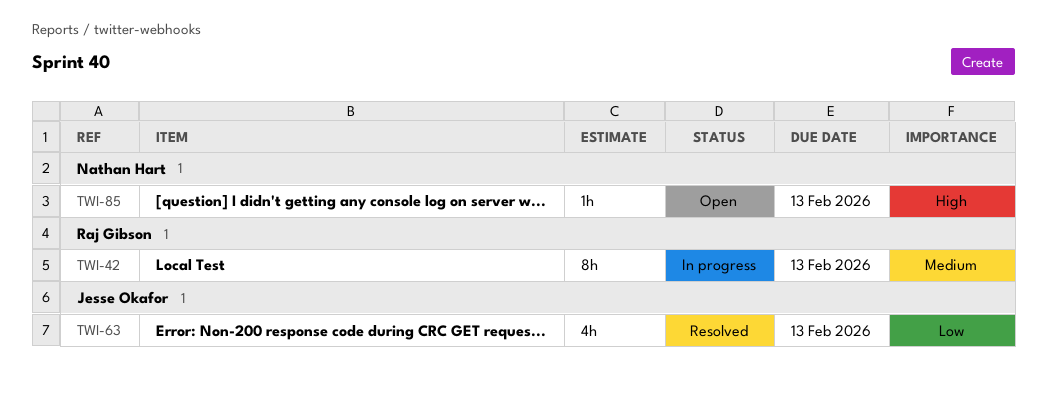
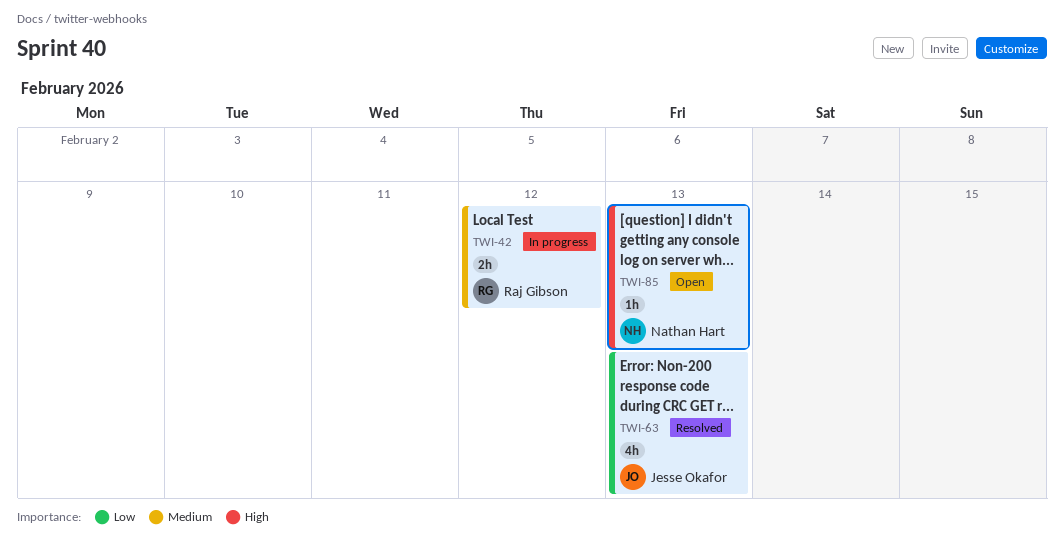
TWI-42, estimate: 8h -> 2h
TWI-42, due: Feb 13 -> Feb 12

